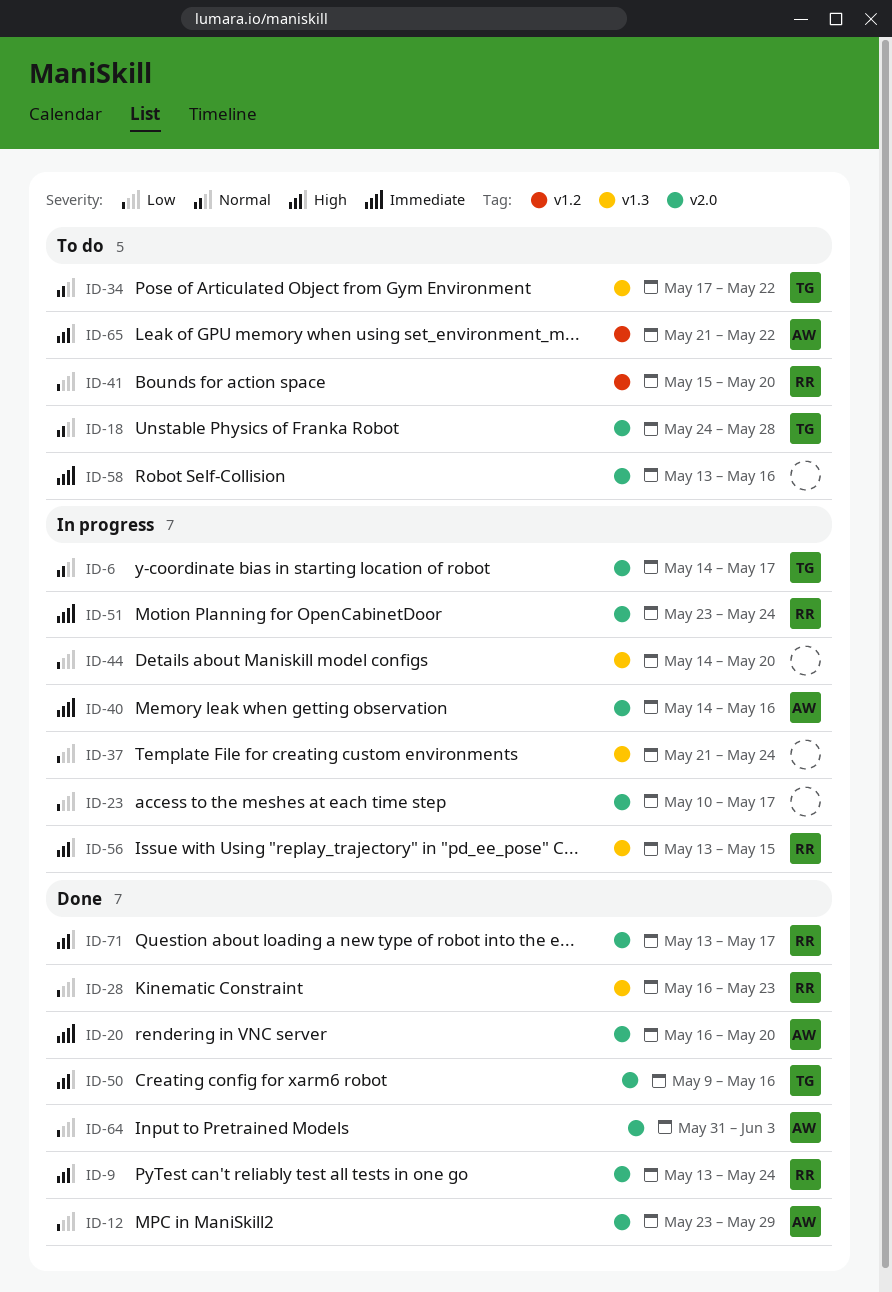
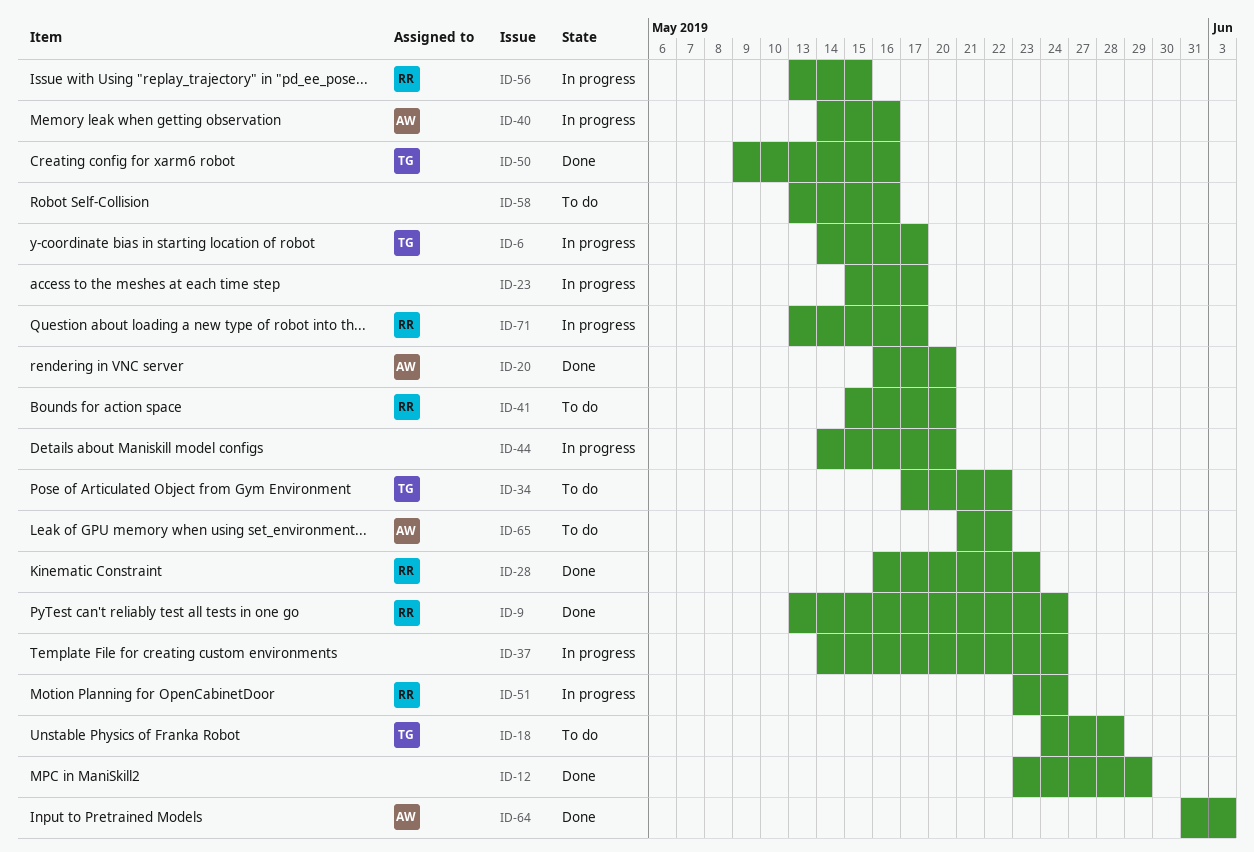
ID-12, owner: AW -> none
ID-23, start: May 10 -> May 15
ID-37, start: May 21 -> May 14
ID-71, status: Done -> In progress

